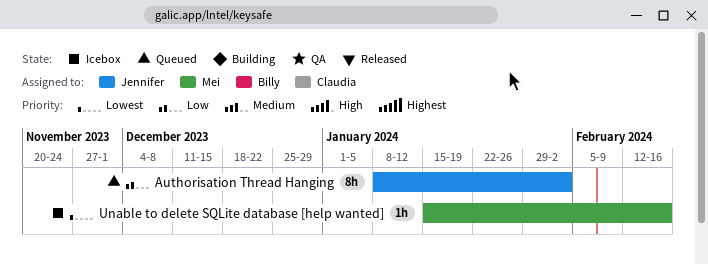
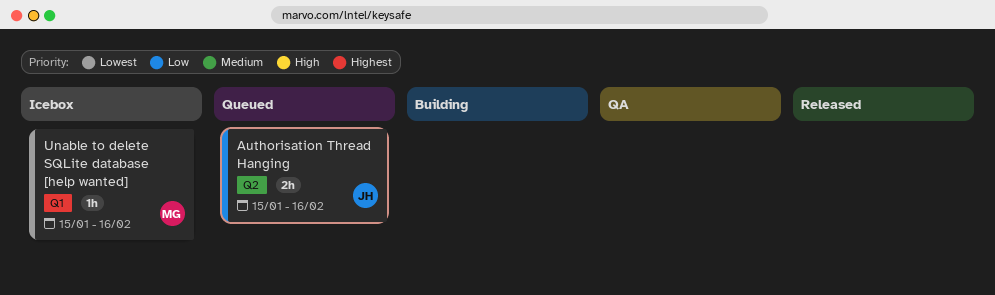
Authorisation Thread Hanging, estimate: 8h -> 2h
Authorisation Thread Hanging, start: Jan 8 -> Jan 15
Authorisation Thread Hanging, due: Feb 2 -> Feb 16

